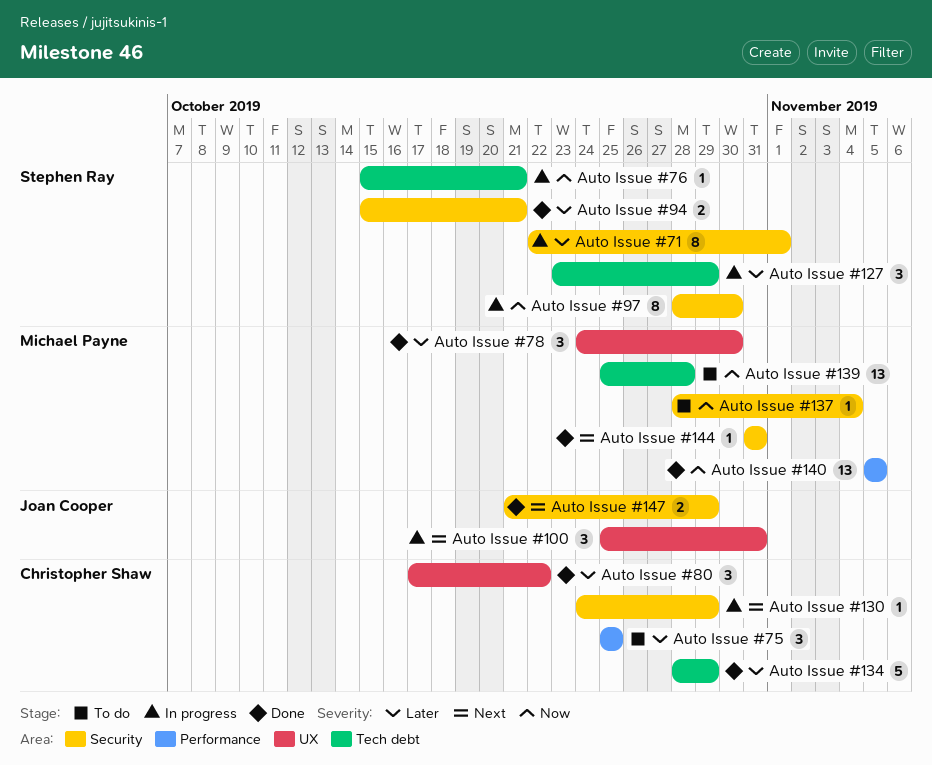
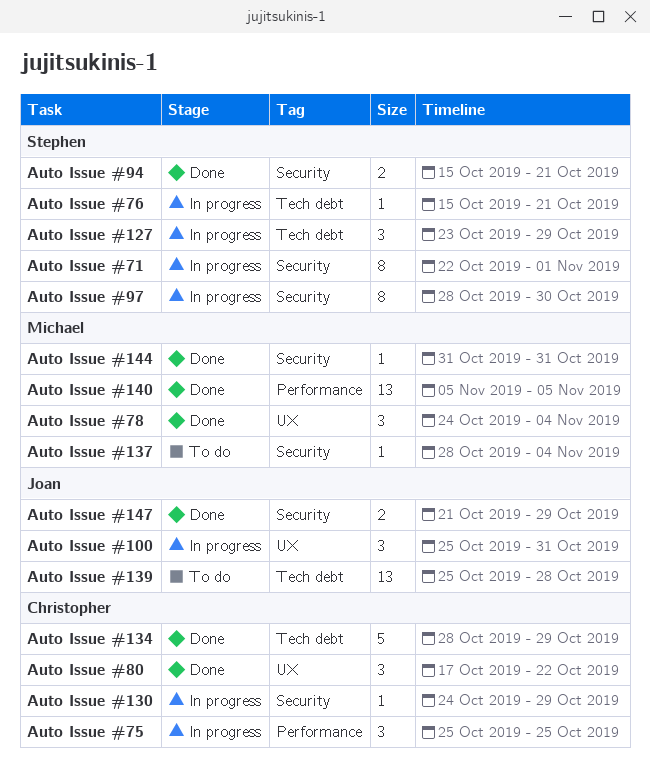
Auto Issue #139, owner: Michael Payne -> Joan Cooper
Auto Issue #75, status: To do -> In progress
Auto Issue #78, due: Oct 30 -> Nov 4

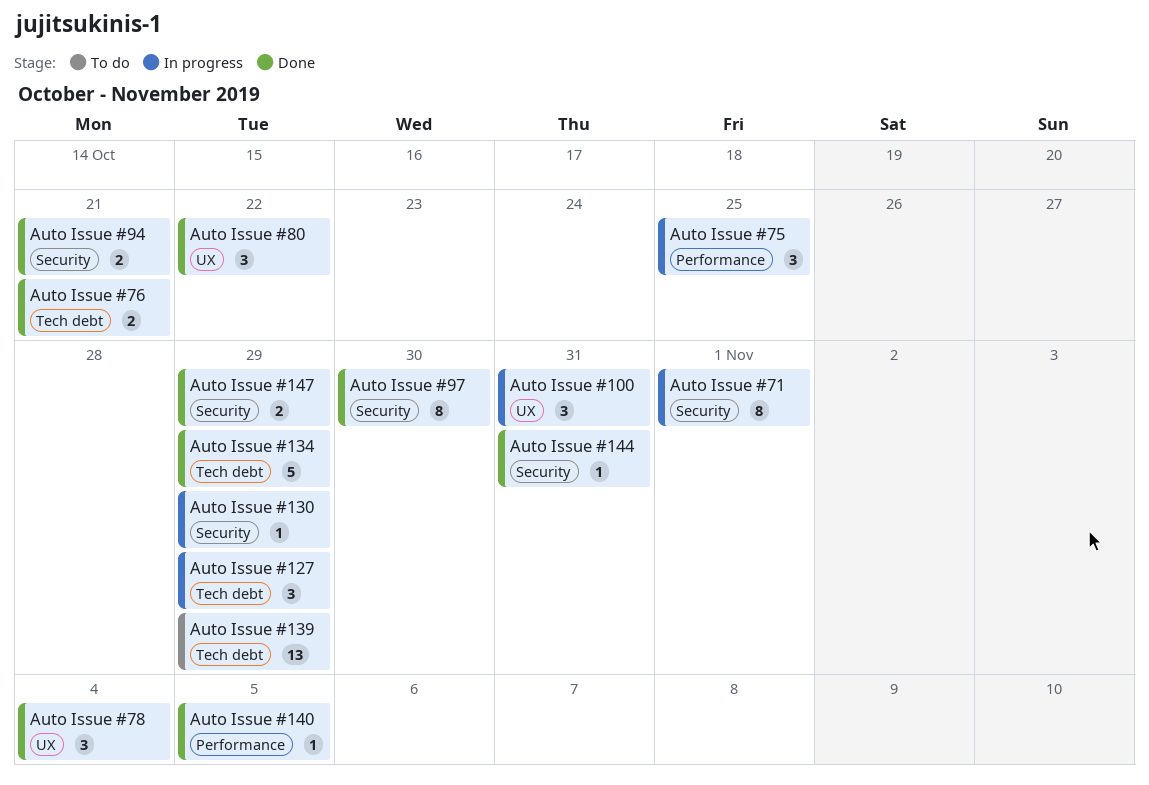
Auto Issue #137: present -> none
Auto Issue #139, due: Oct 28 -> Oct 29
Auto Issue #140, estimate: 13 -> 1
Auto Issue #76, status: In progress -> Done
Auto Issue #76, estimate: 1 -> 2
Auto Issue #97, status: In progress -> Done

